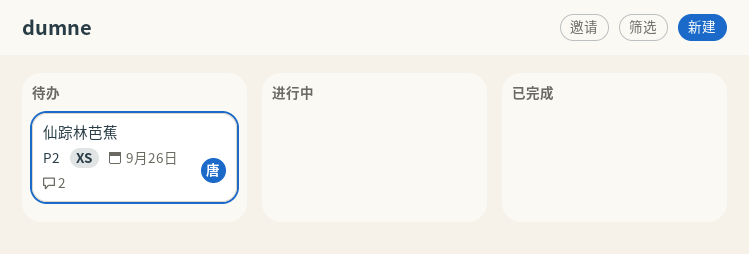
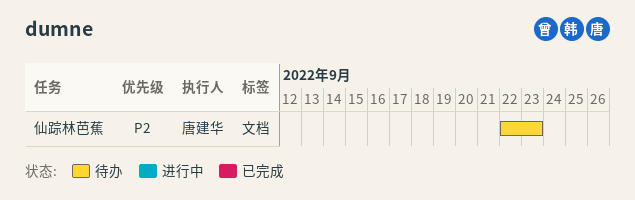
仙踪林芭蕉, due: Sep 26 -> Sep 23

